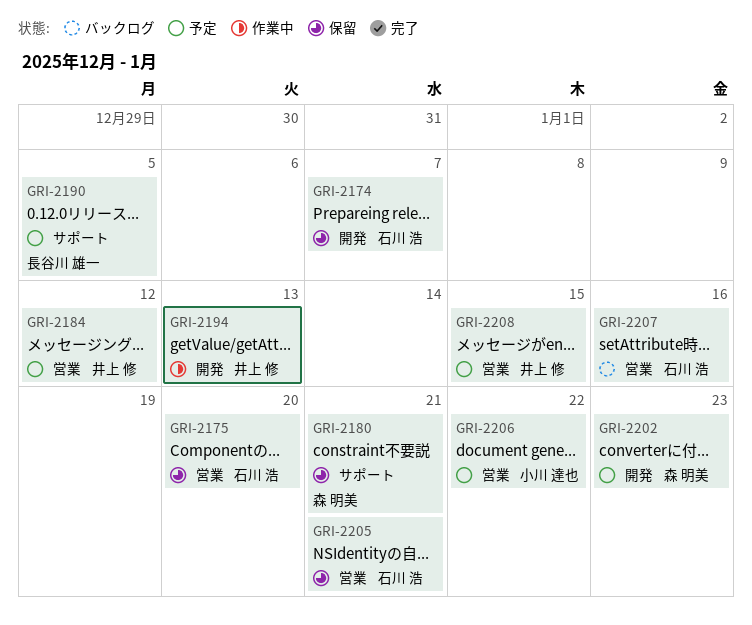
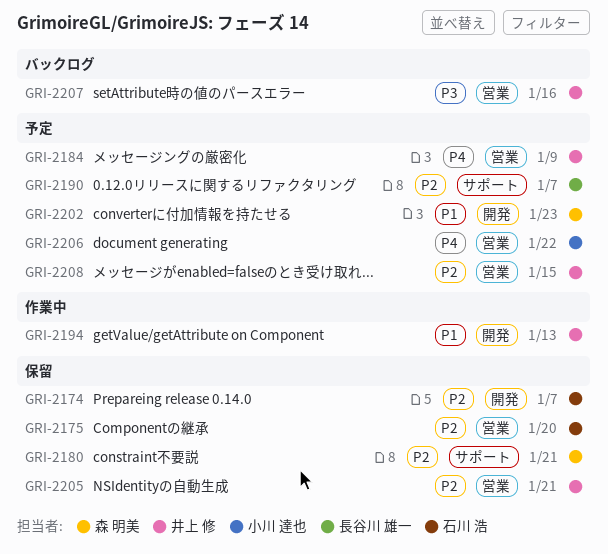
GRI-2184, due: Jan 12 -> Jan 9
GRI-2190, due: Jan 5 -> Jan 7
GRI-2205, owner: 石川 浩 -> 井上 修
GRI-2207, owner: 石川 浩 -> 井上 修

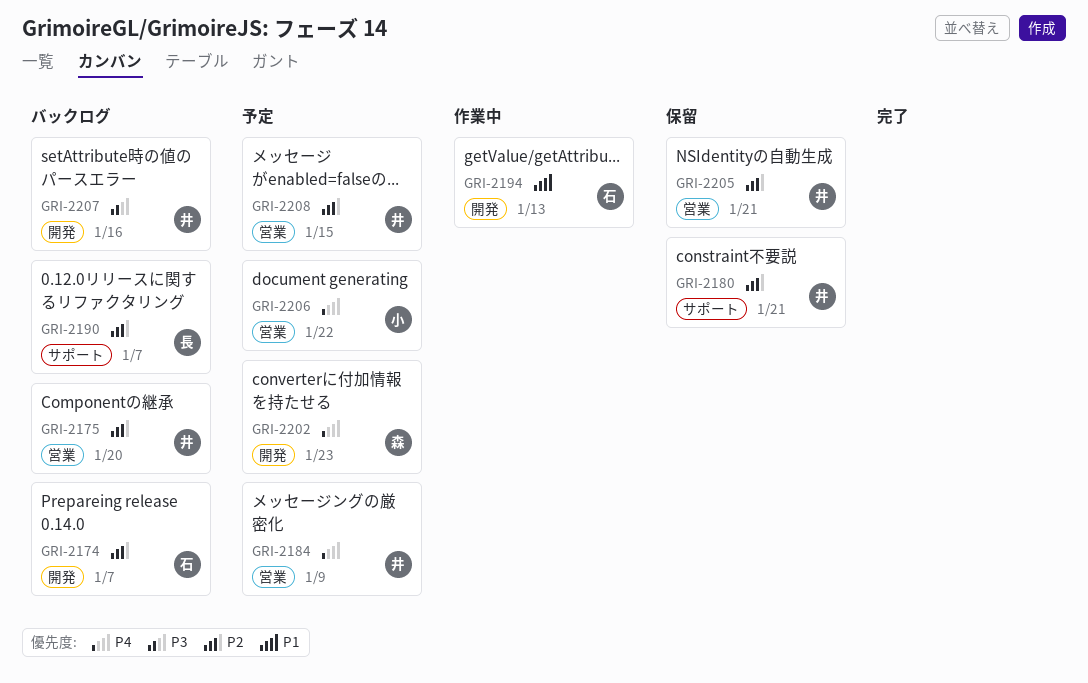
GRI-2174, status: 保留 -> バックログ
GRI-2175, status: 保留 -> バックログ
GRI-2175, owner: 石川 浩 -> 井上 修
GRI-2180, owner: 森 明美 -> 井上 修
GRI-2190, status: 予定 -> バックログ
GRI-2194, owner: 井上 修 -> 石川 浩
GRI-2202, priority: P1 -> P4
GRI-2207, label: 営業 -> 開発

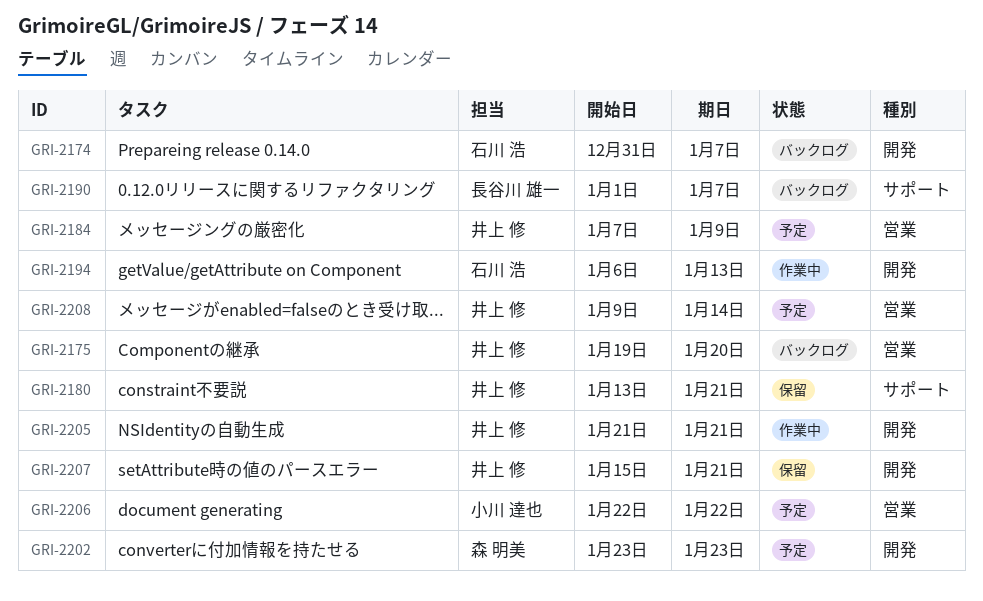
GRI-2205, status: 保留 -> 作業中
GRI-2205, label: 営業 -> 開発
GRI-2207, status: バックログ -> 保留
GRI-2207, due: Jan 16 -> Jan 21
GRI-2208, due: Jan 15 -> Jan 14

